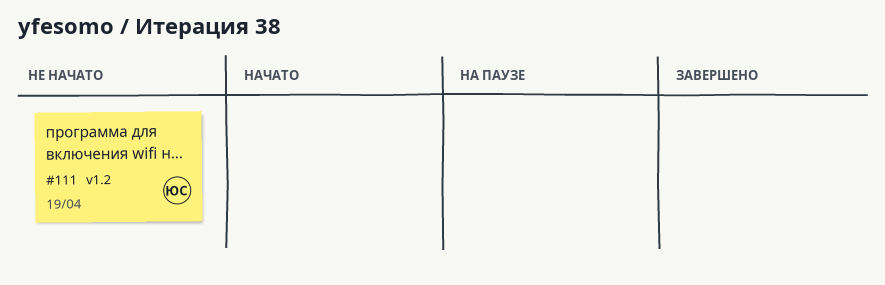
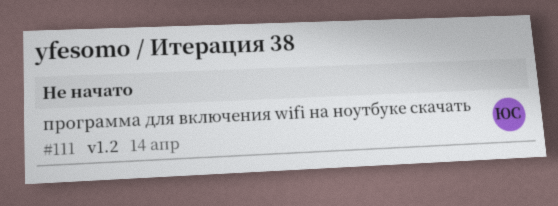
#111, due: Apr 19 -> Apr 14

